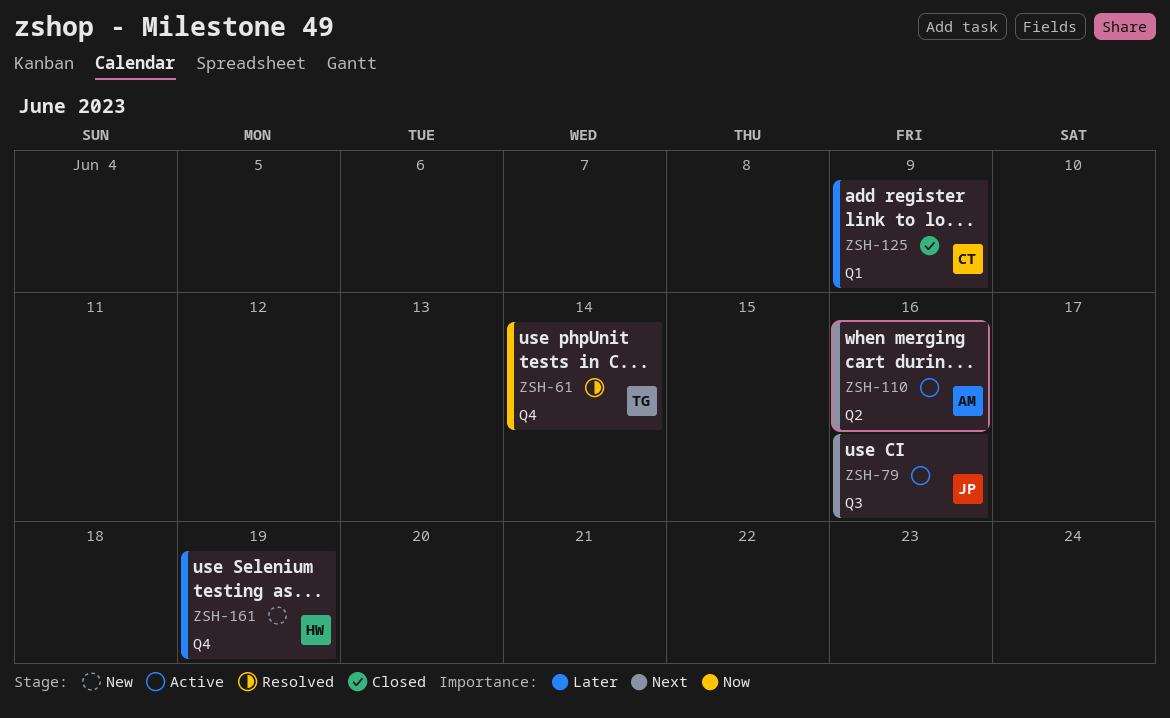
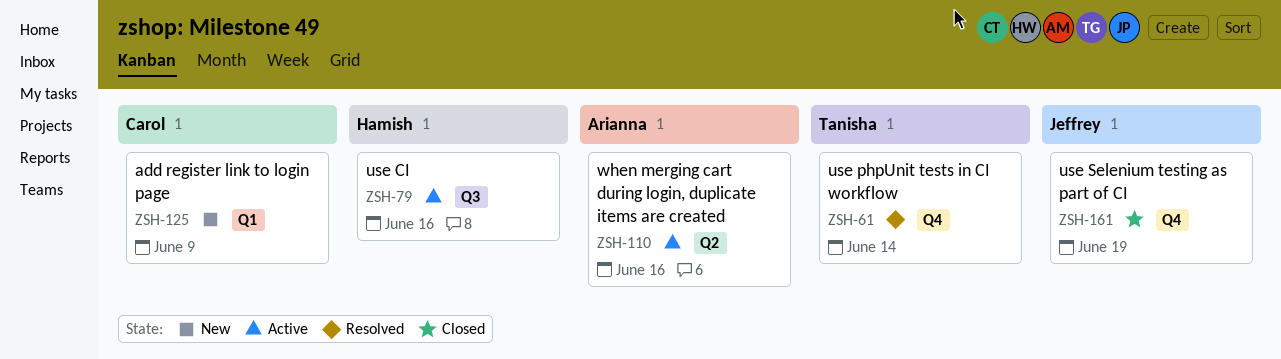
ZSH-79, owner: Jeffrey -> Hamish
ZSH-125, status: Closed -> New
ZSH-161, status: New -> Closed
ZSH-161, owner: Hamish -> Jeffrey

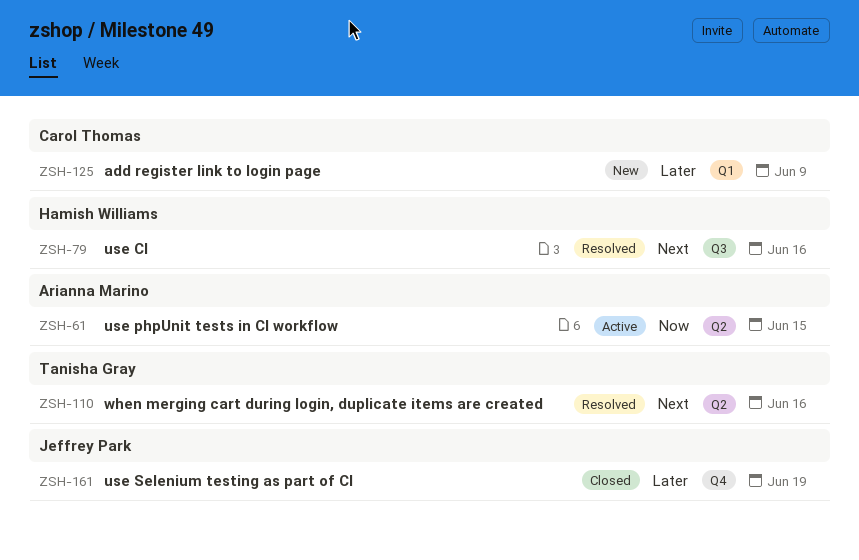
ZSH-61, status: Resolved -> Active
ZSH-61, owner: Tanisha Gray -> Arianna Marino
ZSH-61, label: Q4 -> Q2
ZSH-61, due: Jun 14 -> Jun 15
ZSH-79, status: Active -> Resolved
ZSH-110, status: Active -> Resolved
ZSH-110, owner: Arianna Marino -> Tanisha Gray

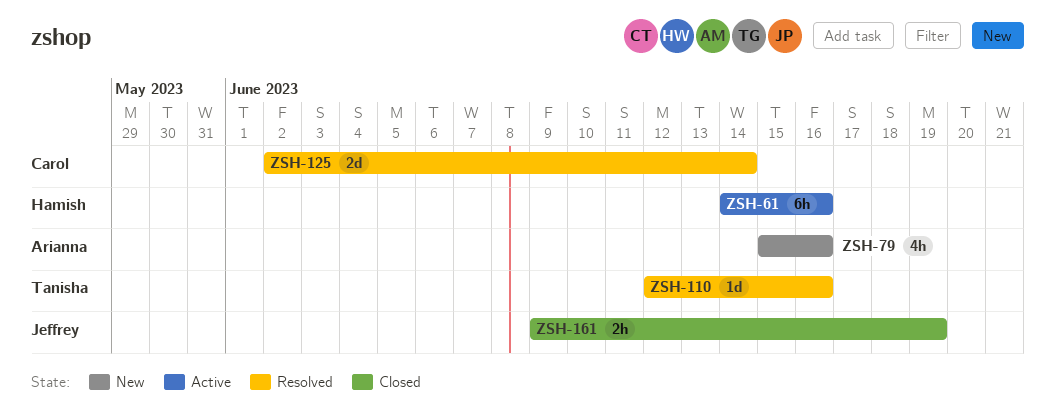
ZSH-61, owner: Arianna Marino -> Hamish Williams
ZSH-61, due: Jun 15 -> Jun 16
ZSH-79, status: Resolved -> New
ZSH-79, owner: Hamish Williams -> Arianna Marino
ZSH-125, status: New -> Resolved
ZSH-125, due: Jun 9 -> Jun 14

